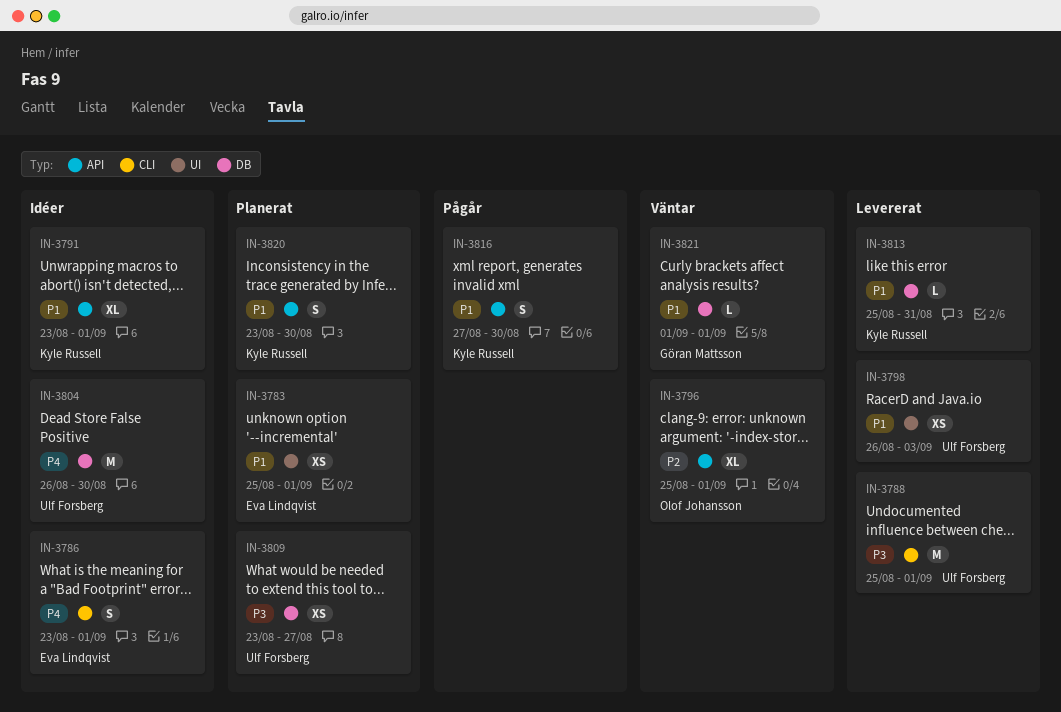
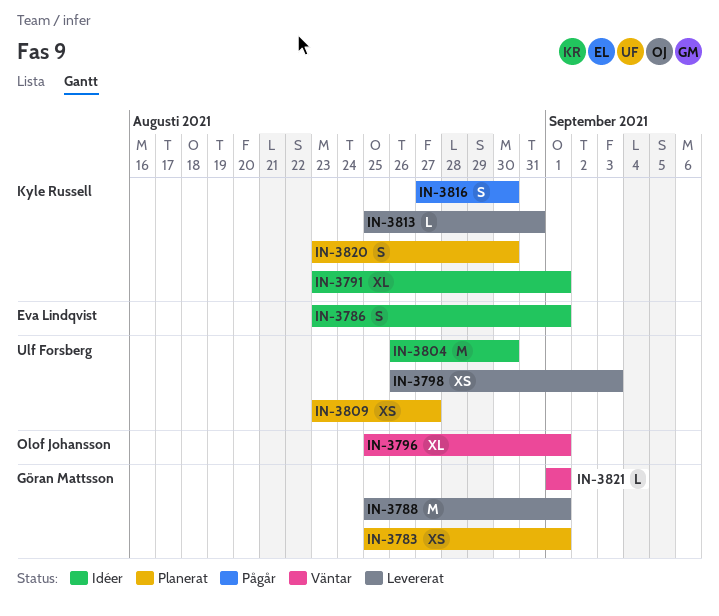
IN-3783, owner: Eva Lindqvist -> Göran Mattsson
IN-3788, owner: Ulf Forsberg -> Göran Mattsson

